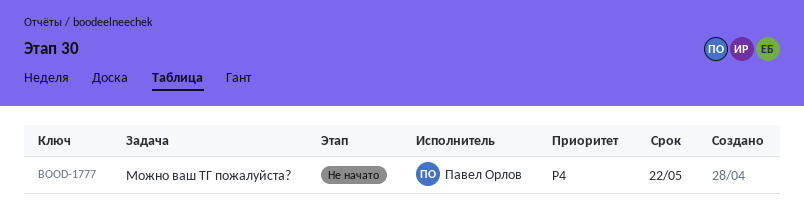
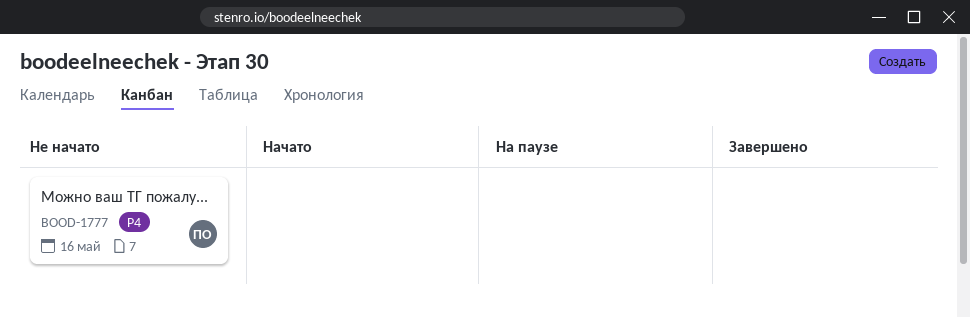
BOOD-1777, due: May 22 -> May 16

